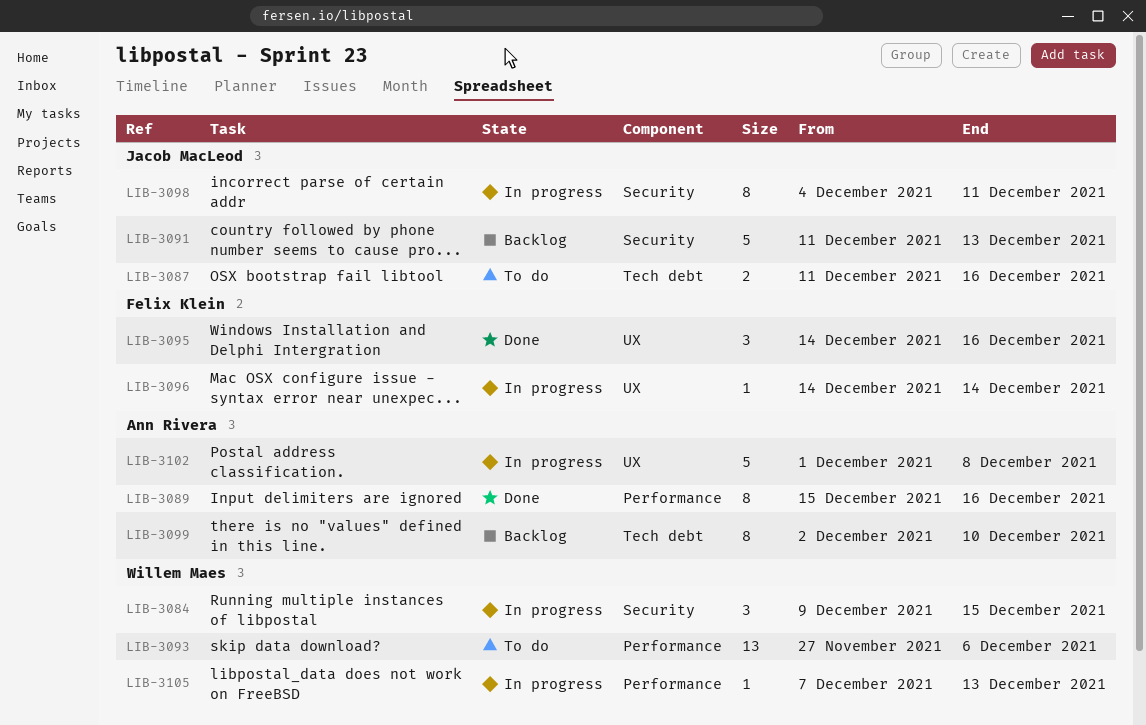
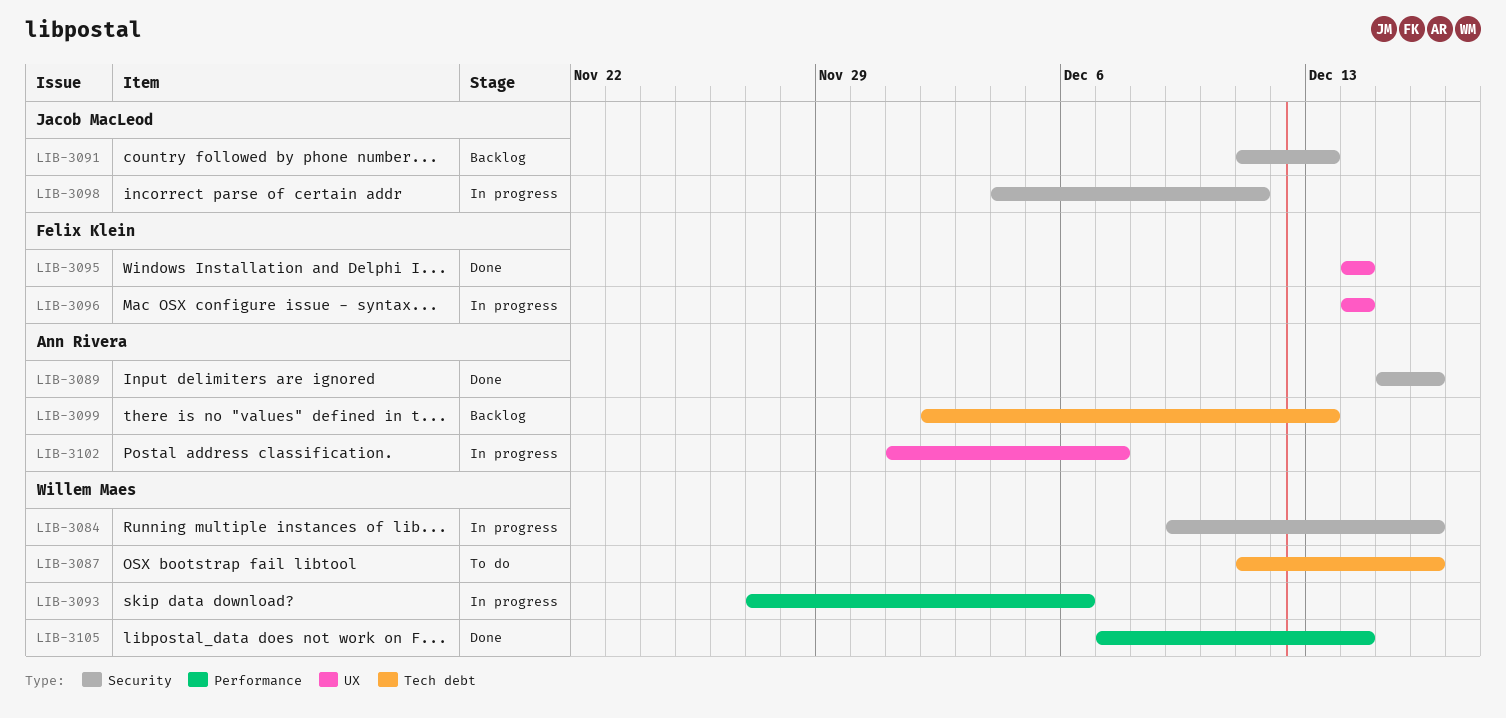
LIB-3084, due: Dec 15 -> Dec 16
LIB-3087, owner: Jacob MacLeod -> Willem Maes
LIB-3089, label: Performance -> Security
LIB-3093, status: To do -> In progress
LIB-3095, due: Dec 16 -> Dec 14
LIB-3099, due: Dec 10 -> Dec 13
LIB-3102, due: Dec 8 -> Dec 7
LIB-3105, status: In progress -> Done
LIB-3105, due: Dec 13 -> Dec 14

